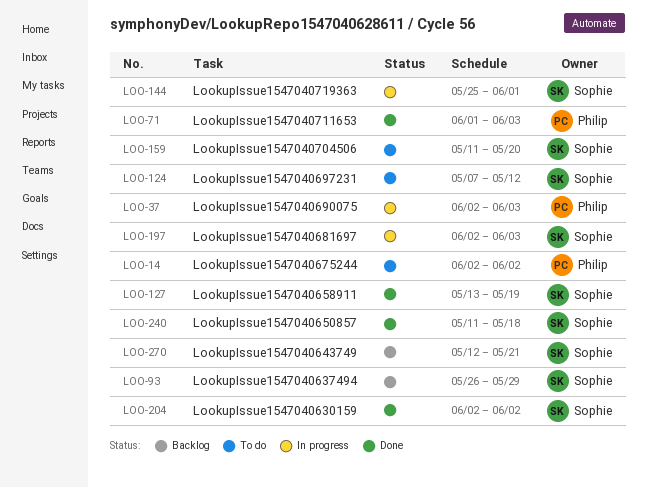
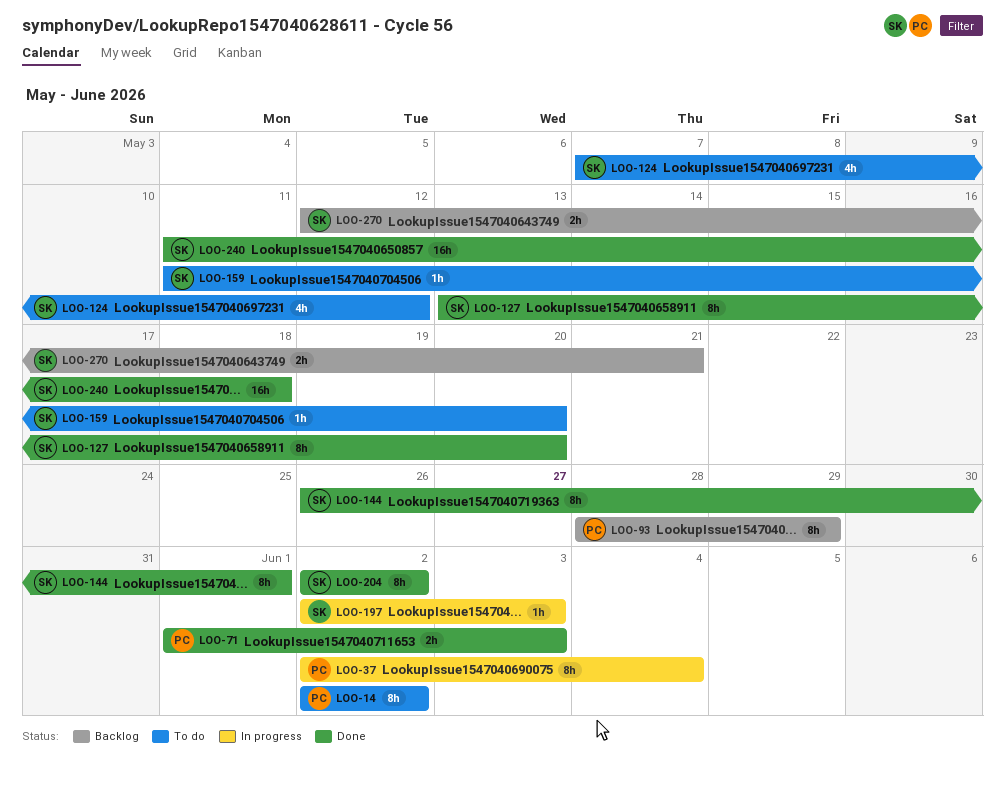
LOO-37, due: Jun 3 -> Jun 4
LOO-93, owner: Sophie -> Philip
LOO-93, start: May 26 -> May 28
LOO-127, due: May 19 -> May 20
LOO-144, status: In progress -> Done
LOO-144, start: May 25 -> May 26

